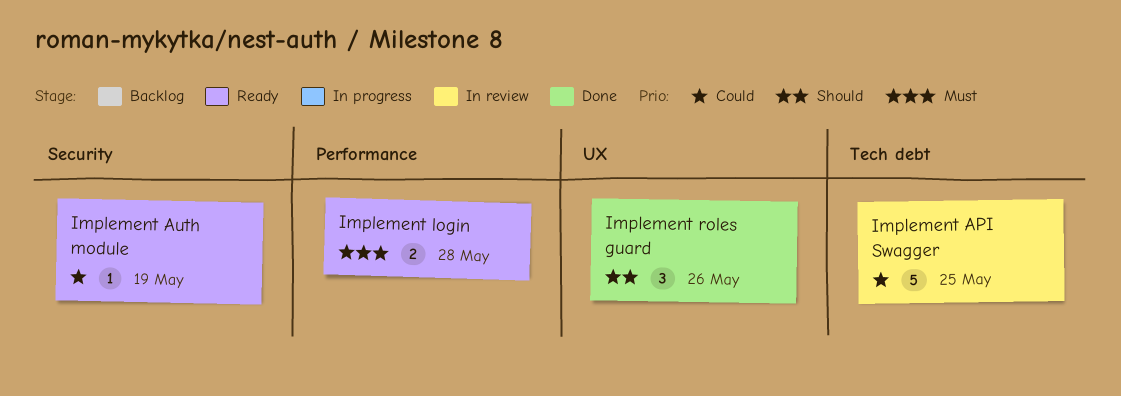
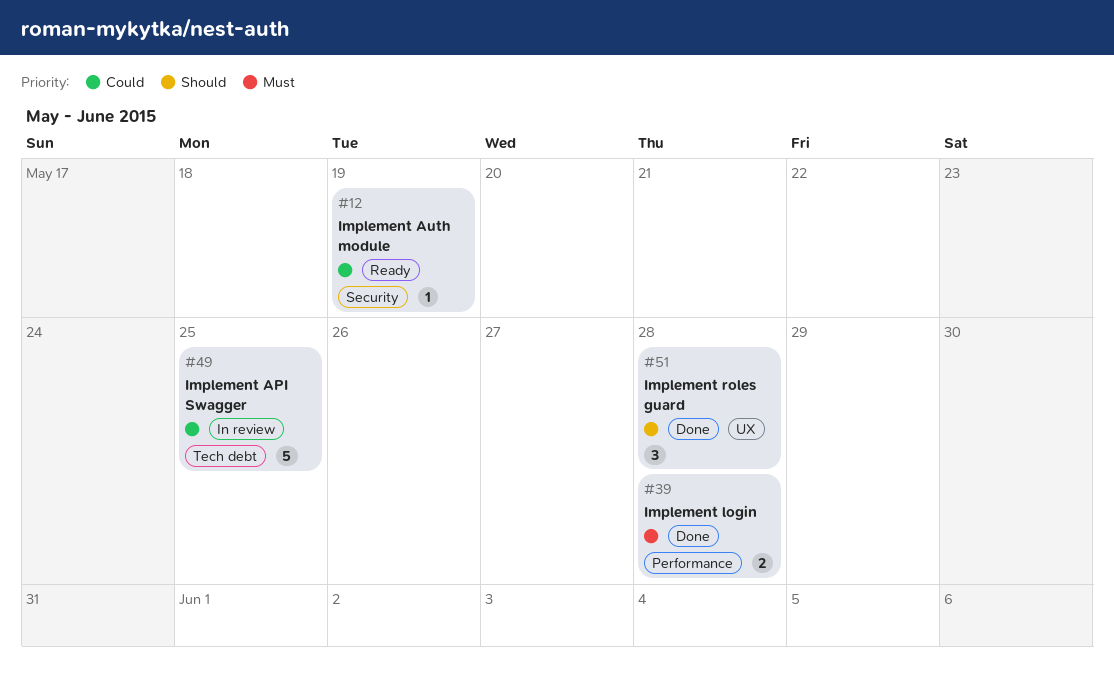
Implement login, status: Ready -> Done
Implement roles guard, due: May 26 -> May 28

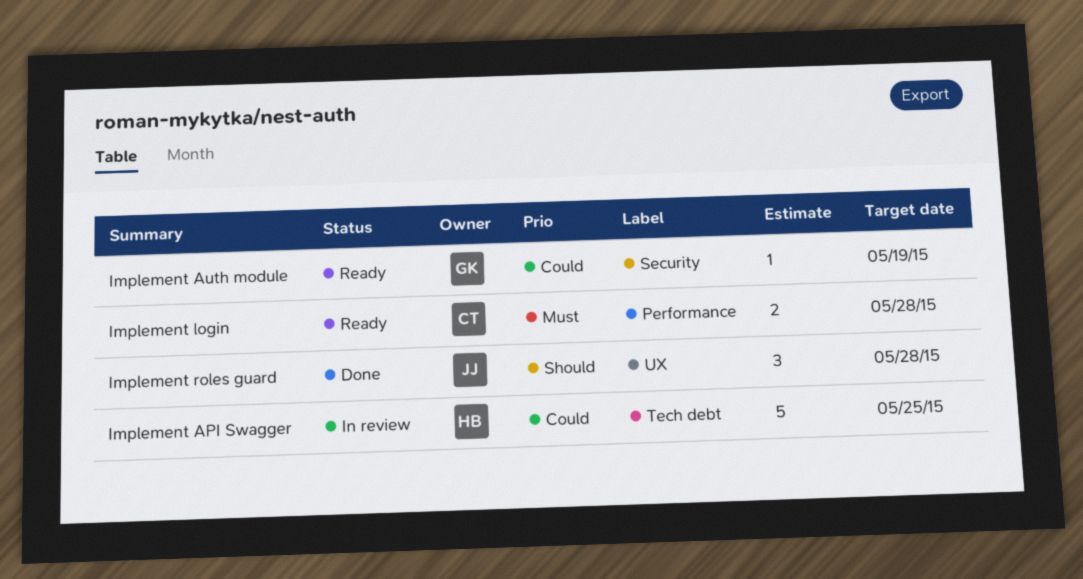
Implement login, status: Done -> Ready

